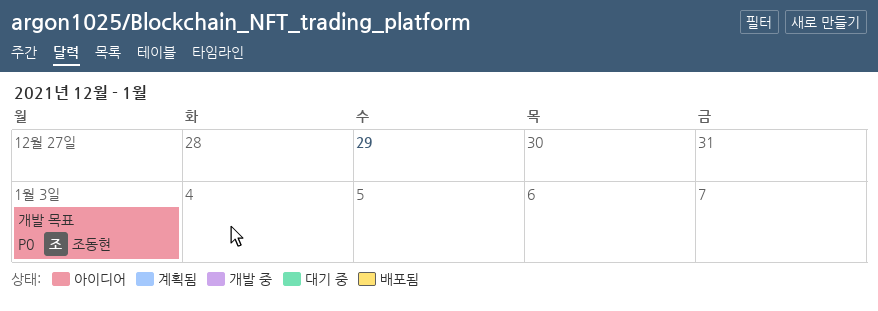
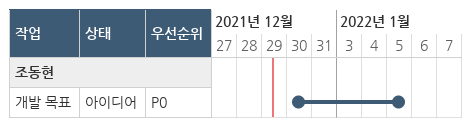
개발 목표, due: Jan 3 -> Jan 5

